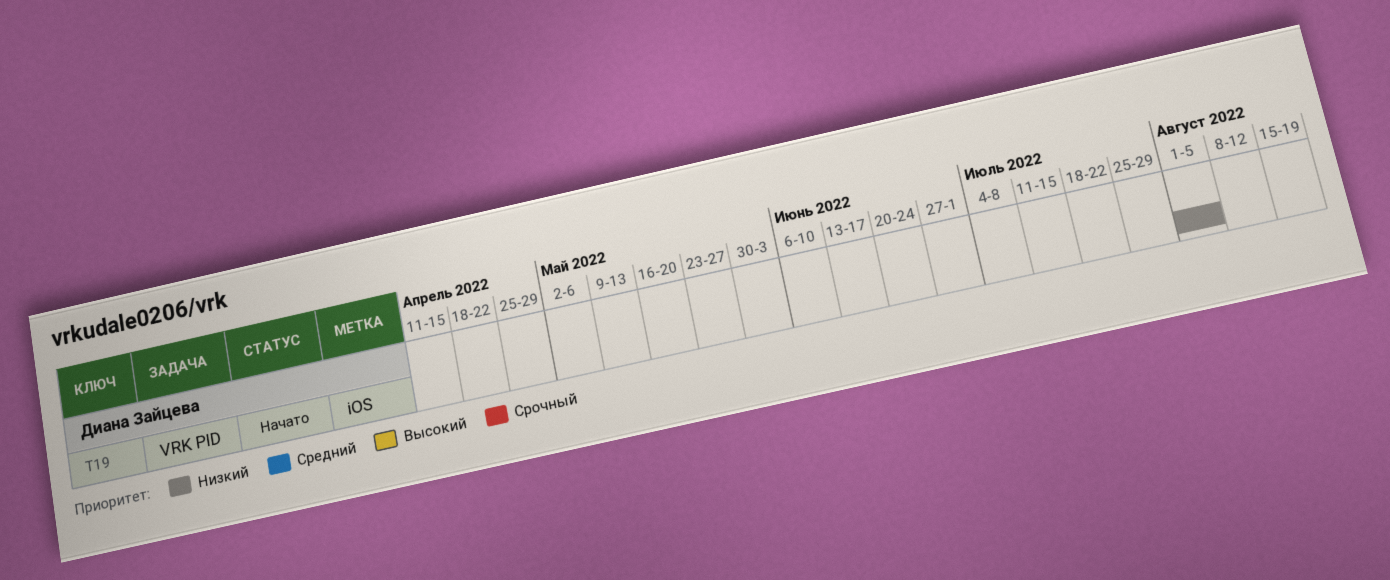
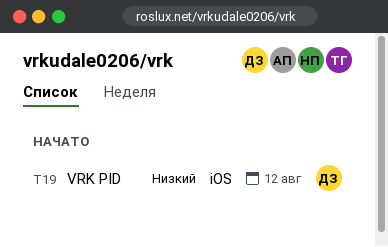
T19, due: Aug 5 -> Aug 12

